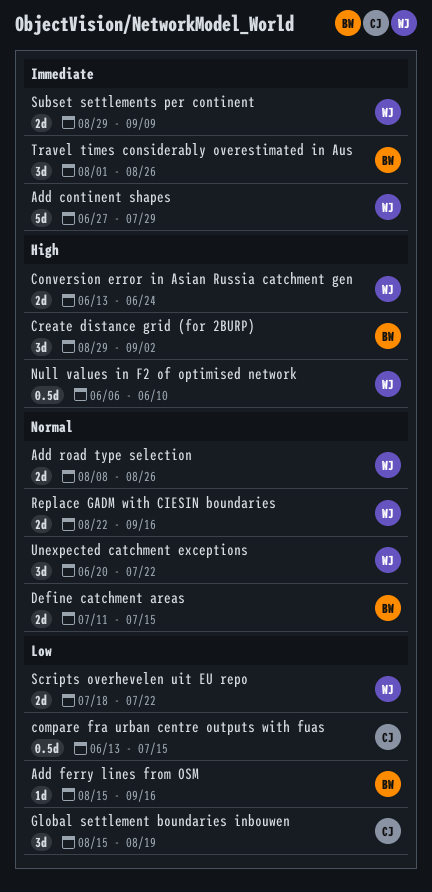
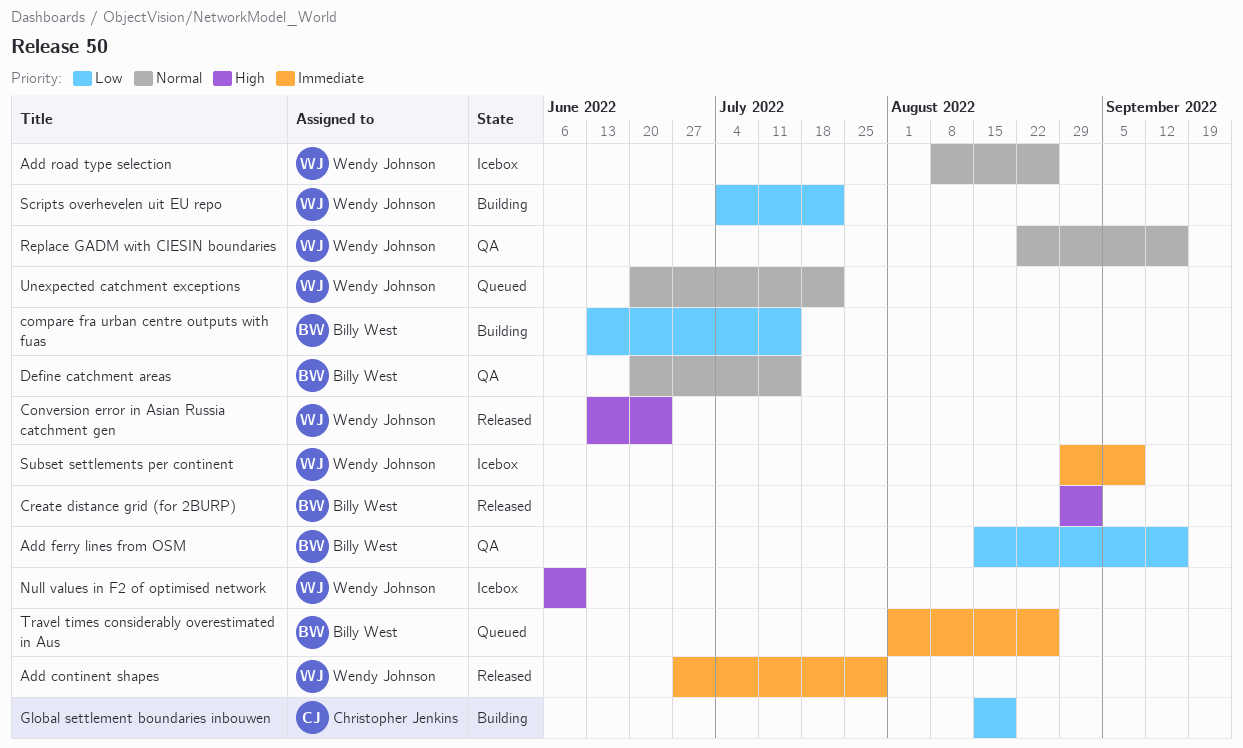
compare fra urban centre outputs with fuas, owner: Christopher Jenkins -> Billy West
Define catchment areas, start: Jul 11 -> Jun 20
Scripts overhevelen uit EU repo, start: Jul 18 -> Jul 4

